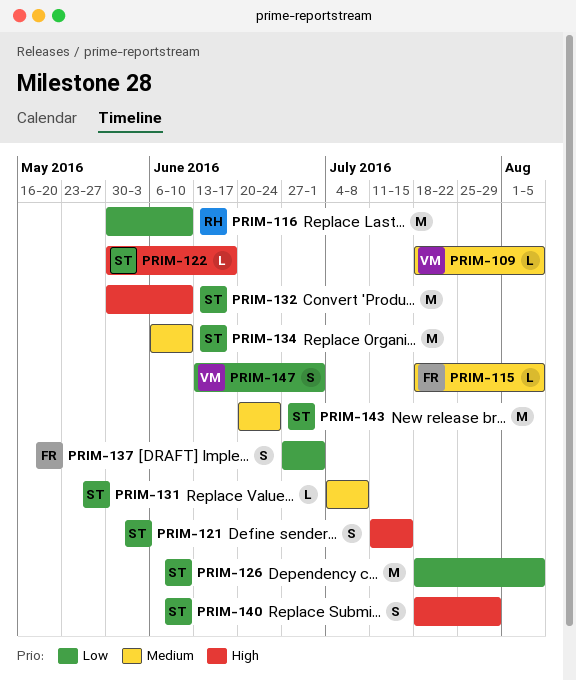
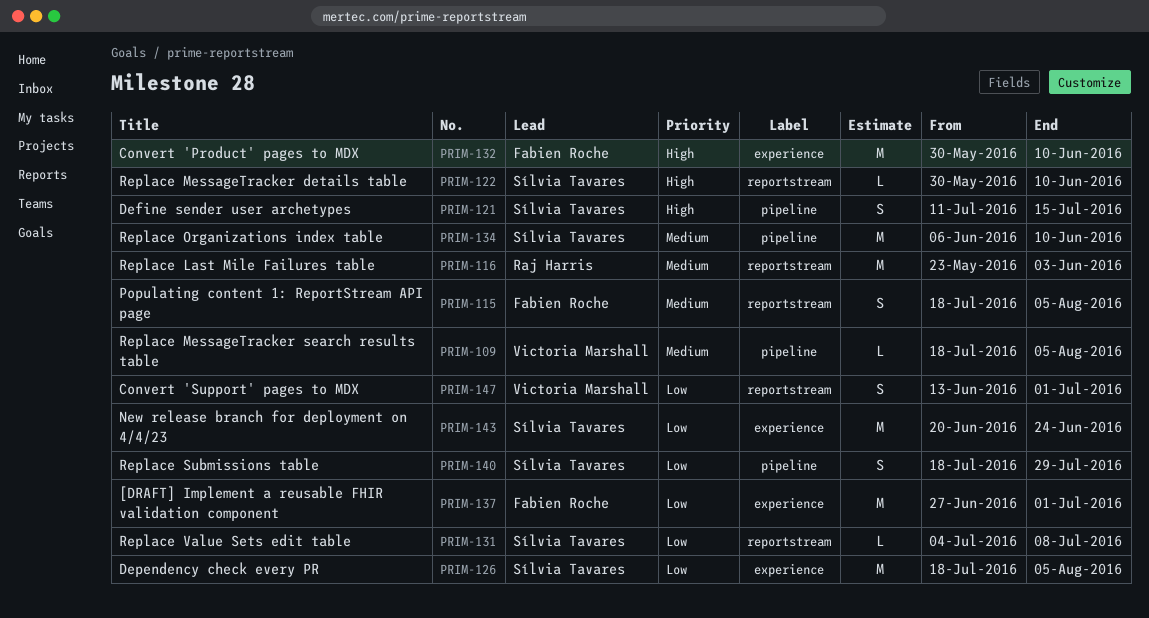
PRIM-115, estimate: L -> S
PRIM-116, priority: Low -> Medium
PRIM-116, start: May 30 -> May 23
PRIM-116, due: Jun 10 -> Jun 3
PRIM-122, due: Jun 17 -> Jun 10
PRIM-131, priority: Medium -> Low
PRIM-132, owner: Sílvia Tavares -> Fabien Roche
PRIM-137, estimate: S -> M
PRIM-140, priority: High -> Low
PRIM-143, priority: Medium -> Low

